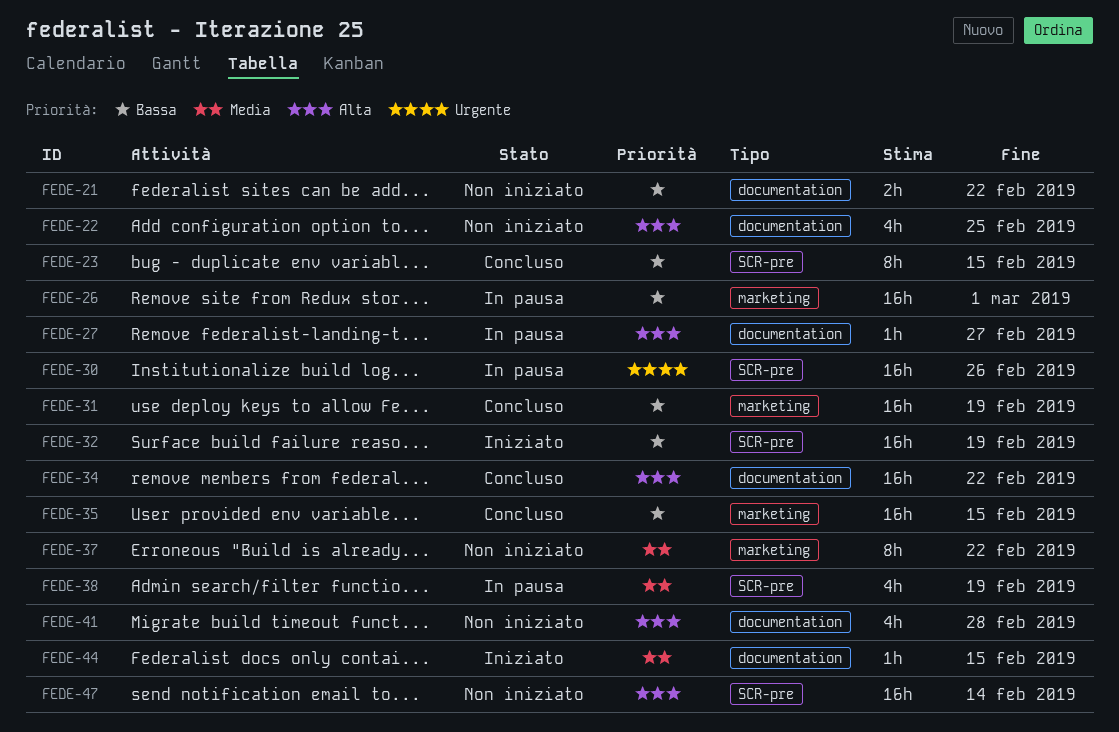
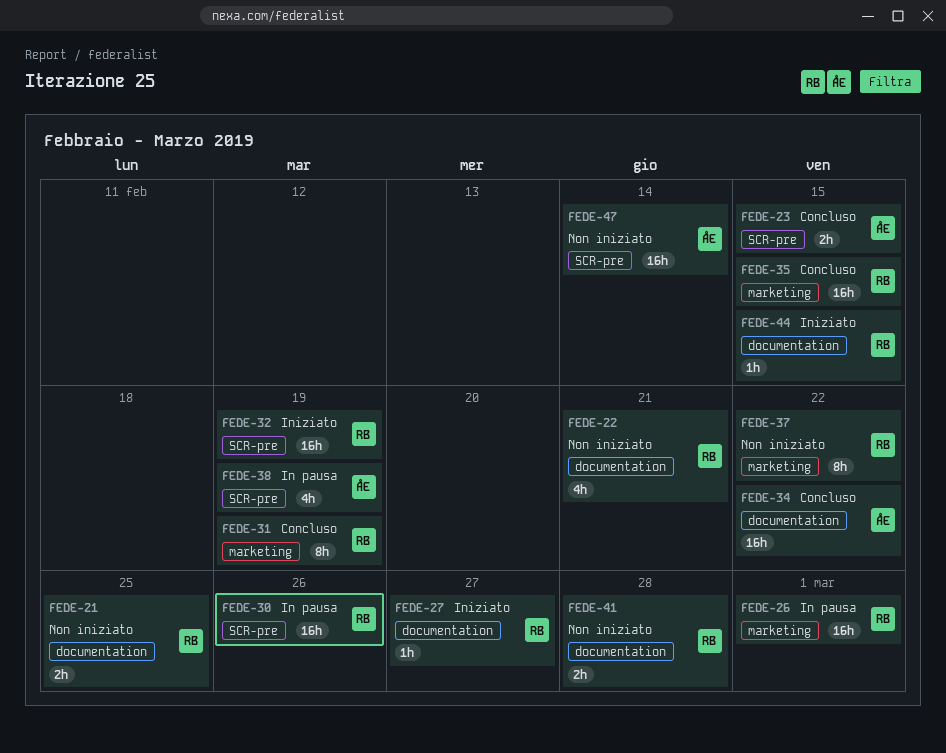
FEDE-21, due: Feb 22 -> Feb 25
FEDE-22, due: Feb 25 -> Feb 21
FEDE-23, estimate: 8h -> 2h
FEDE-27, status: In pausa -> Iniziato
FEDE-31, estimate: 16h -> 8h
FEDE-41, estimate: 4h -> 2h

